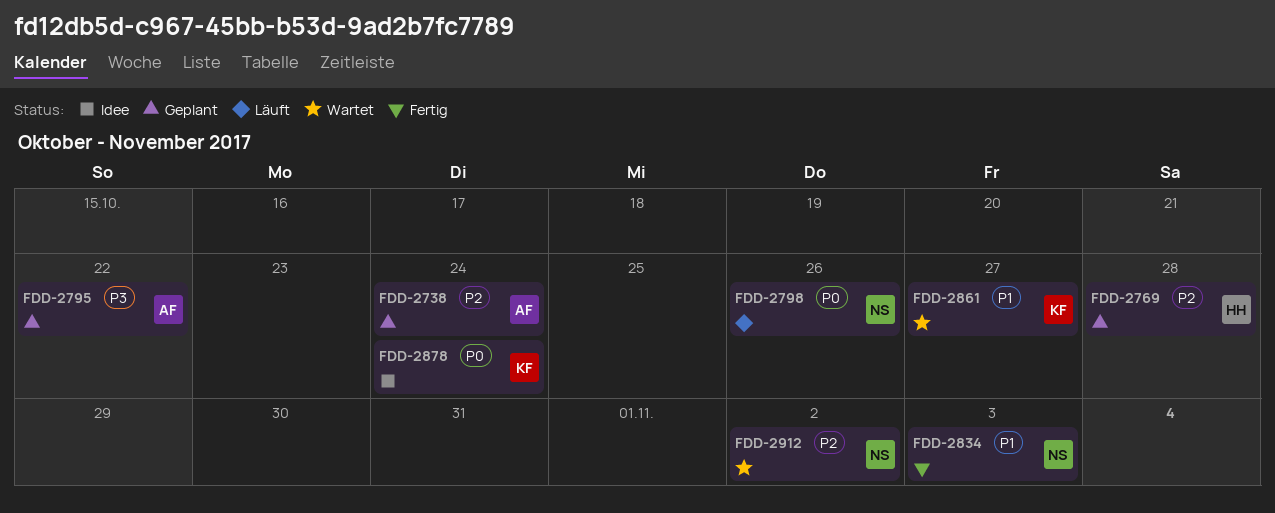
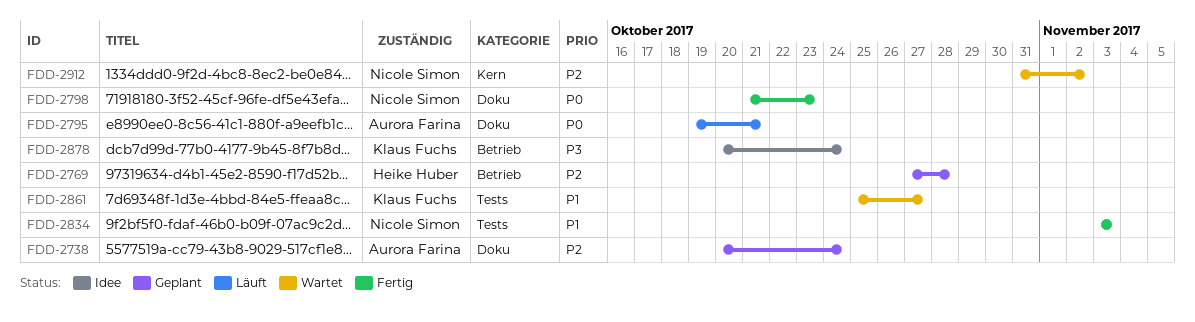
FDD-2795, status: Geplant -> Läuft
FDD-2795, priority: P3 -> P0
FDD-2795, due: Oct 22 -> Oct 21
FDD-2798, status: Läuft -> Fertig
FDD-2798, due: Oct 26 -> Oct 23
FDD-2878, priority: P0 -> P3

